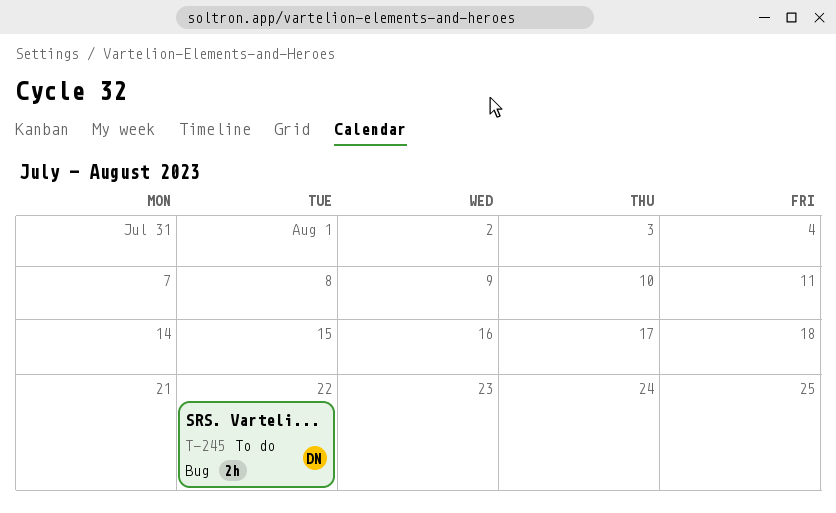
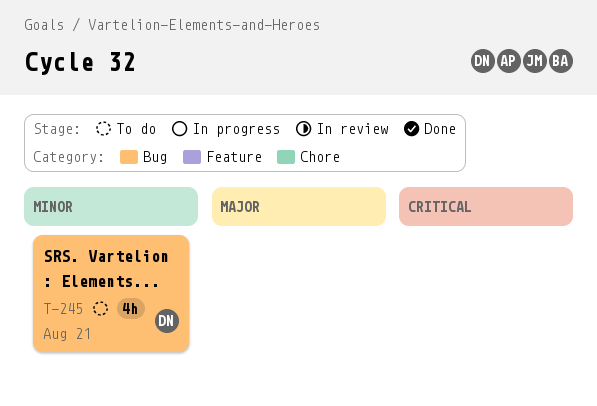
T-245, estimate: 2h -> 4h
T-245, due: Aug 22 -> Aug 21

